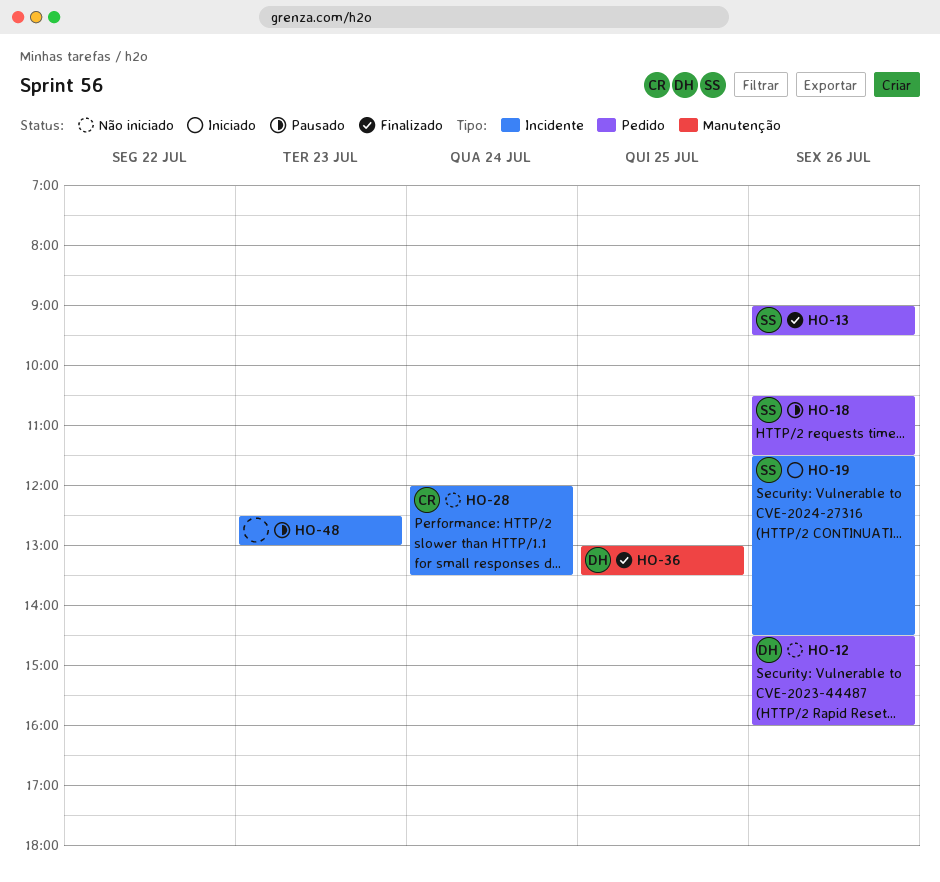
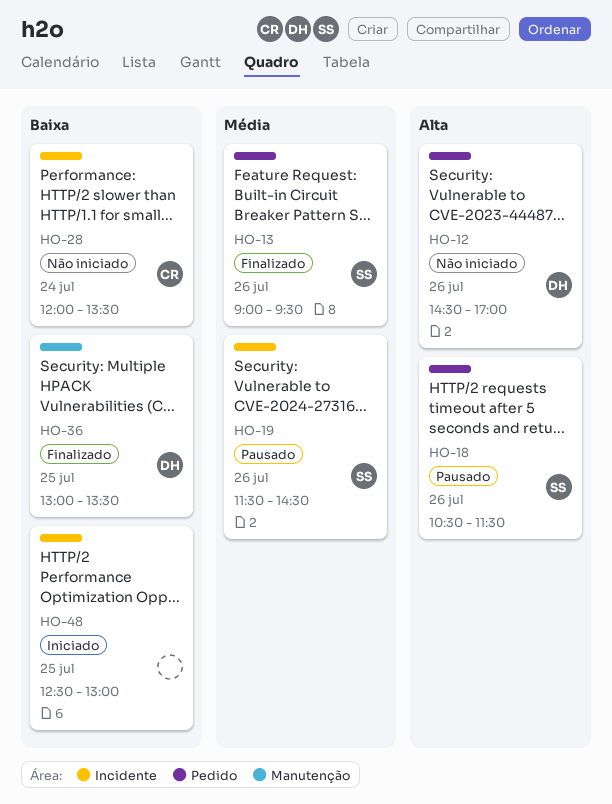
HO-12, ends: 16:00 -> 17:00
HO-19, status: Iniciado -> Pausado
HO-48, status: Pausado -> Iniciado
HO-48, day: Jul 23 -> Jul 25

